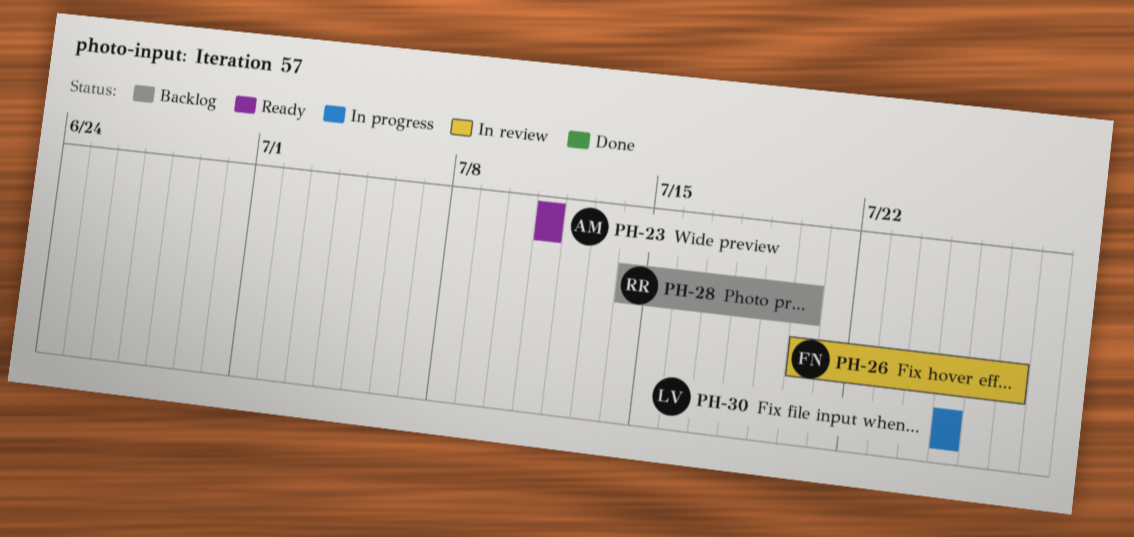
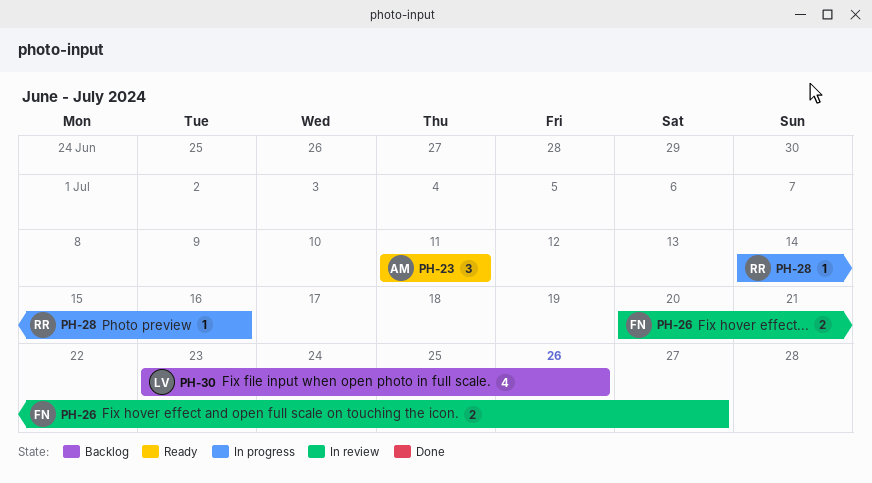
PH-28, status: Backlog -> In progress
PH-28, due: Jul 20 -> Jul 16
PH-30, status: In progress -> Backlog
PH-30, start: Jul 25 -> Jul 23
PH-30, due: Jul 25 -> Jul 26

